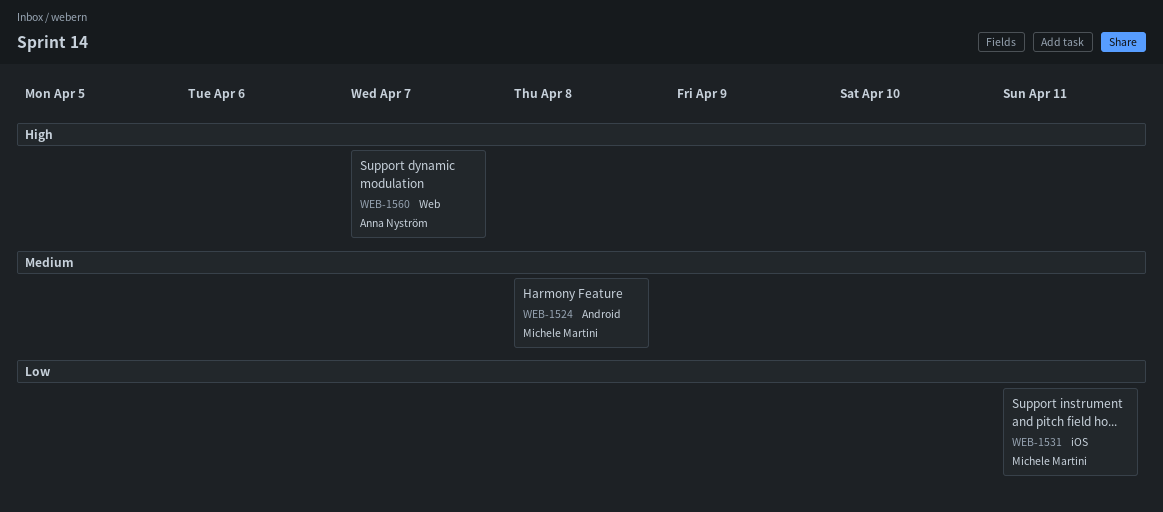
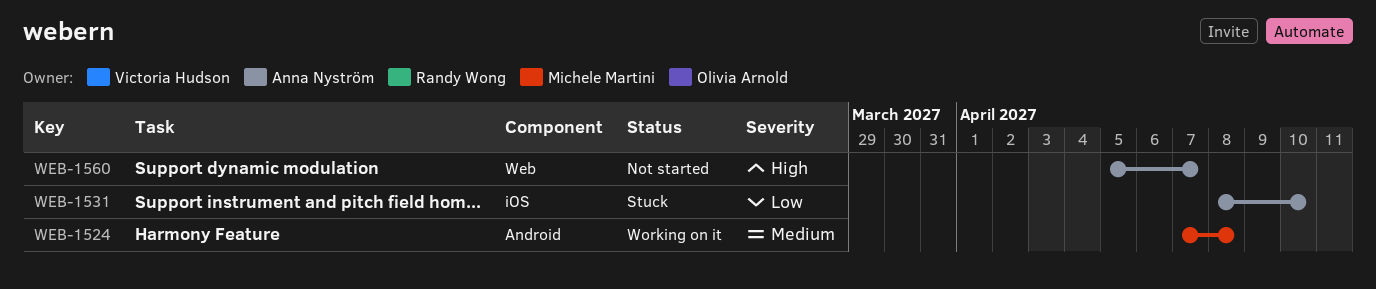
WEB-1531, owner: Michele Martini -> Anna Nyström
WEB-1531, due: Apr 11 -> Apr 10

